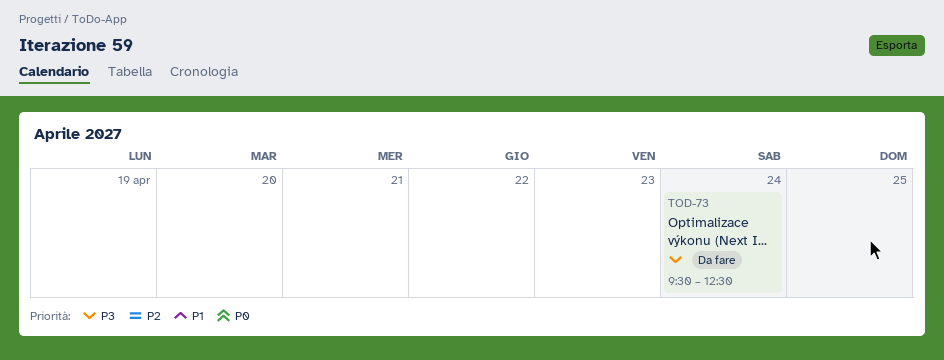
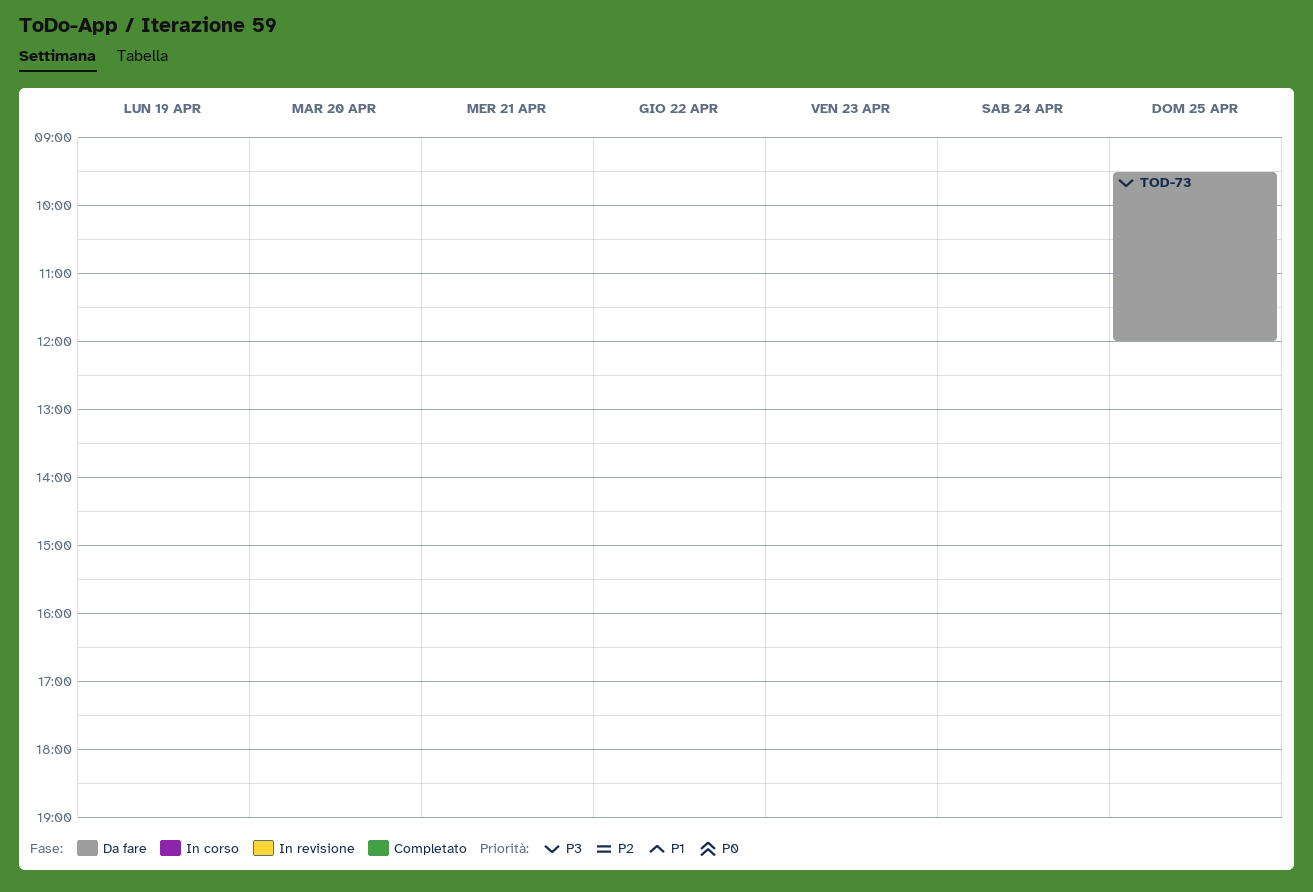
TOD-73, day: Apr 24 -> Apr 25
TOD-73, ends: 12:30 -> 12:00

